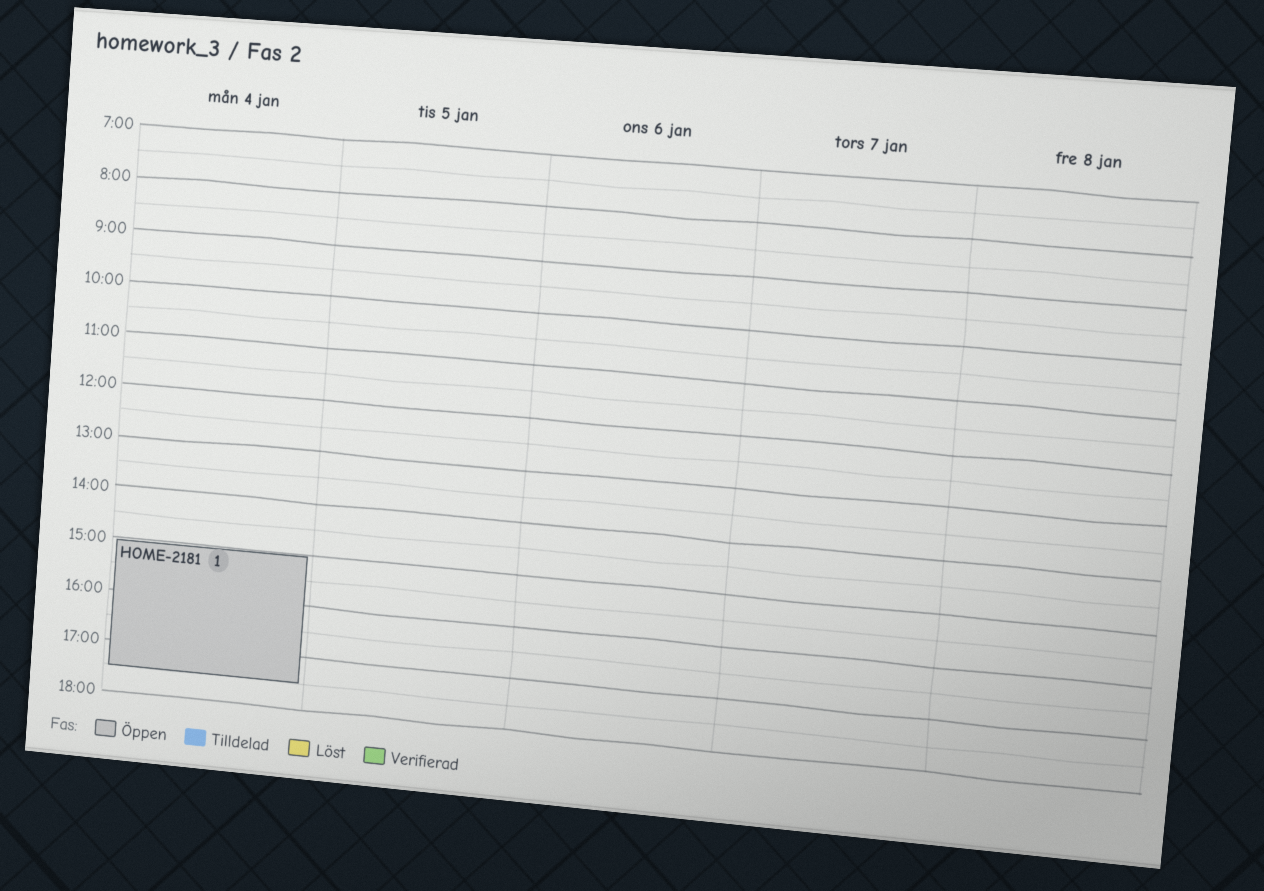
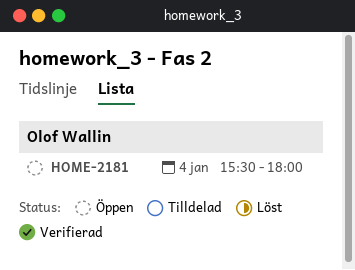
HOME-2181, begins: 15:00 -> 15:30
HOME-2181, ends: 17:30 -> 18:00

